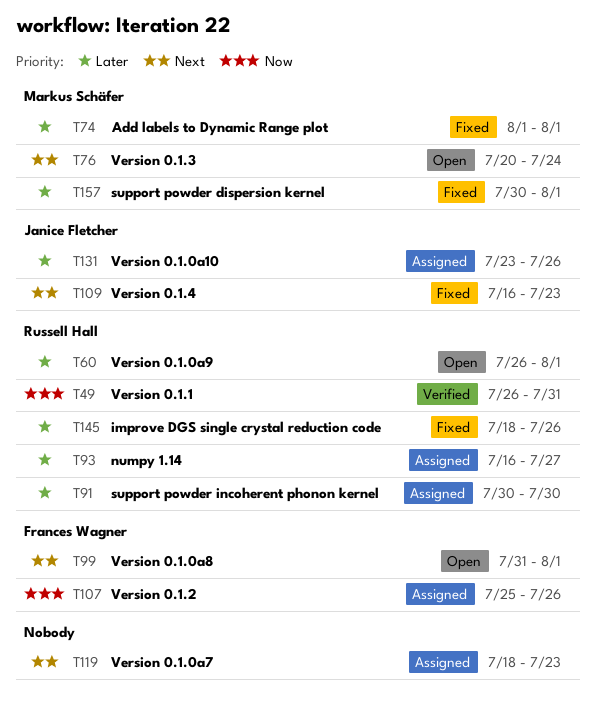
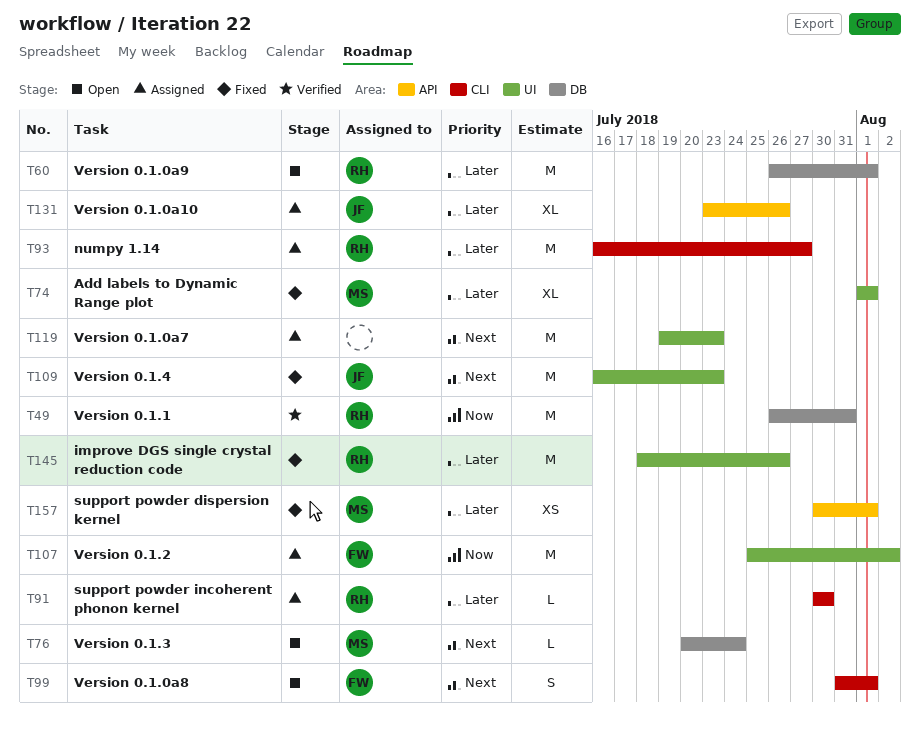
T107, due: Jul 26 -> Aug 2
T119, start: Jul 18 -> Jul 19

